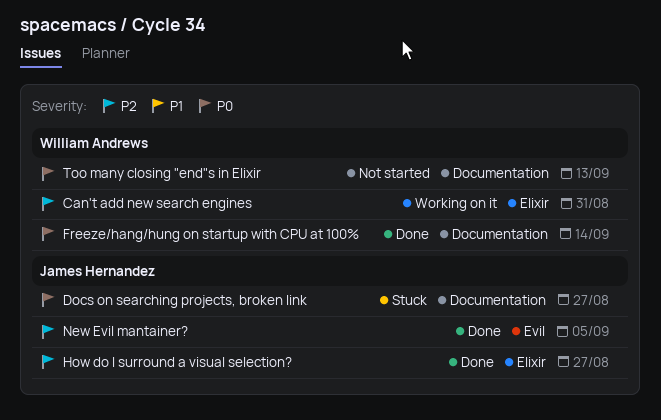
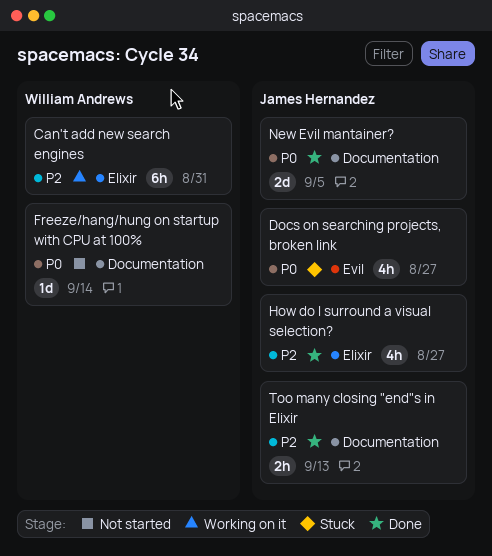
Docs on searching projects, broken link, label: Documentation -> Evil
Freeze/hang/hung on startup with CPU at 100%, status: Done -> Not started
New Evil mantainer?, priority: P2 -> P0
New Evil mantainer?, label: Evil -> Documentation
Too many closing "end"s in Elixir, status: Not started -> Done
Too many closing "end"s in Elixir, owner: William Andrews -> James Hernandez
Too many closing "end"s in Elixir, priority: P0 -> P2

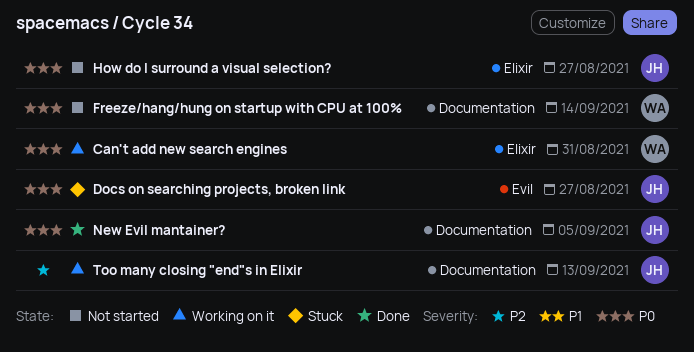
Can't add new search engines, priority: P2 -> P0
How do I surround a visual selection?, status: Done -> Not started
How do I surround a visual selection?, priority: P2 -> P0
Too many closing "end"s in Elixir, status: Done -> Working on it

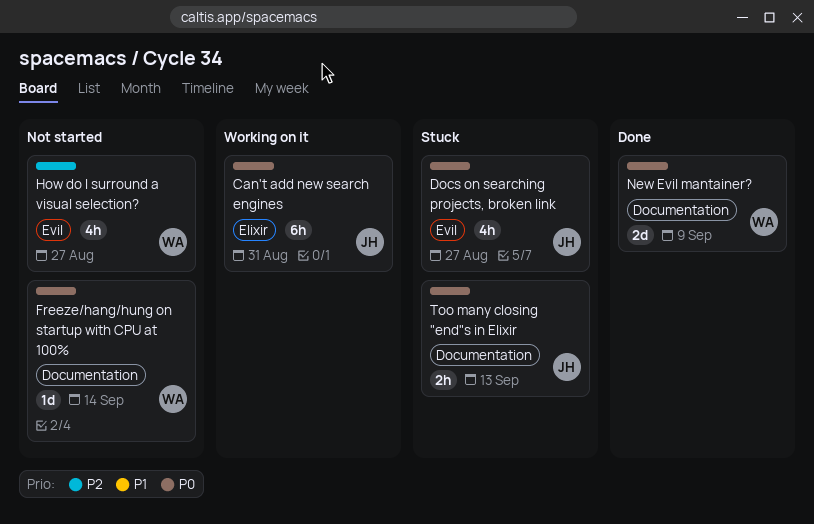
Can't add new search engines, owner: WA -> JH
How do I surround a visual selection?, owner: JH -> WA
How do I surround a visual selection?, priority: P0 -> P2
How do I surround a visual selection?, label: Elixir -> Evil
New Evil mantainer?, owner: JH -> WA
New Evil mantainer?, due: Sep 5 -> Sep 9
Too many closing "end"s in Elixir, status: Working on it -> Stuck
Too many closing "end"s in Elixir, priority: P2 -> P0

